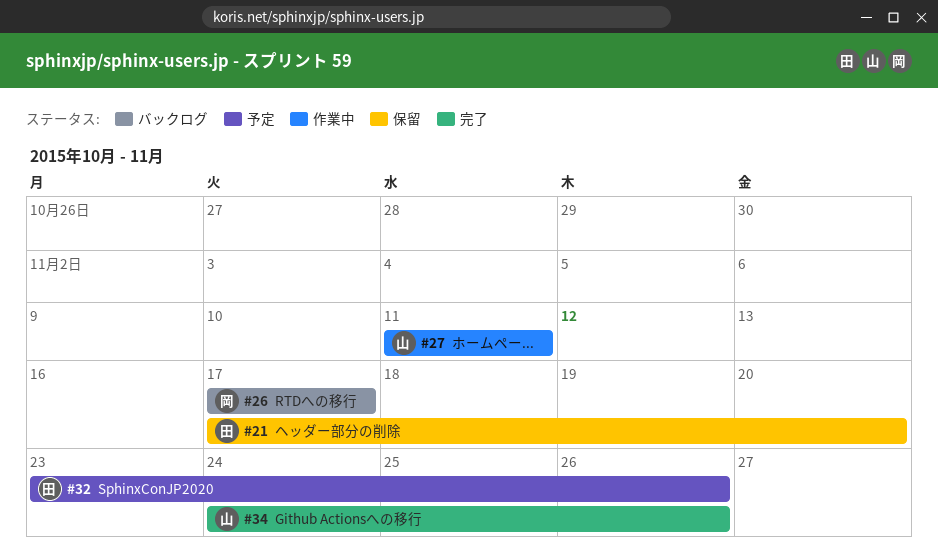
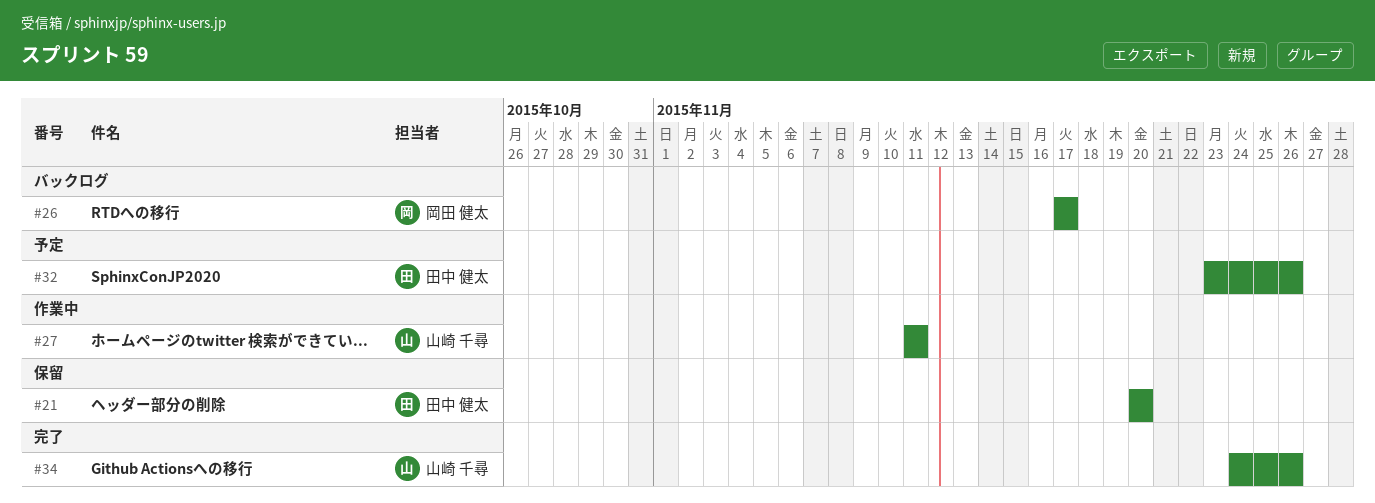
#21, start: Nov 17 -> Nov 20

